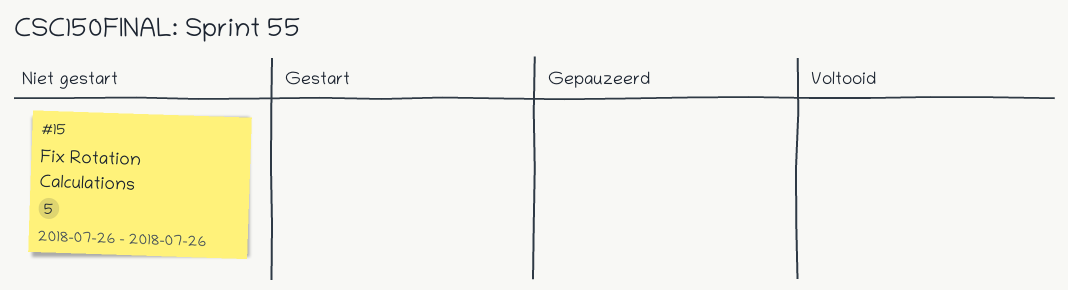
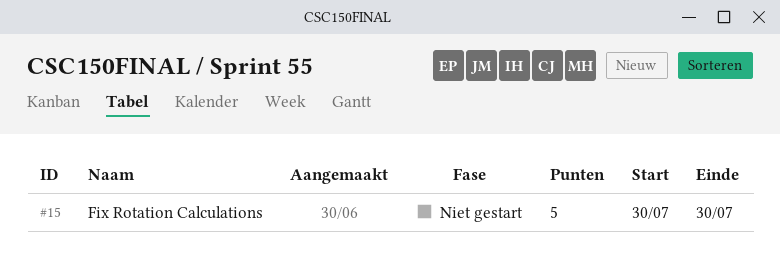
#15, start: Jul 26 -> Jul 30
#15, due: Jul 26 -> Jul 30

